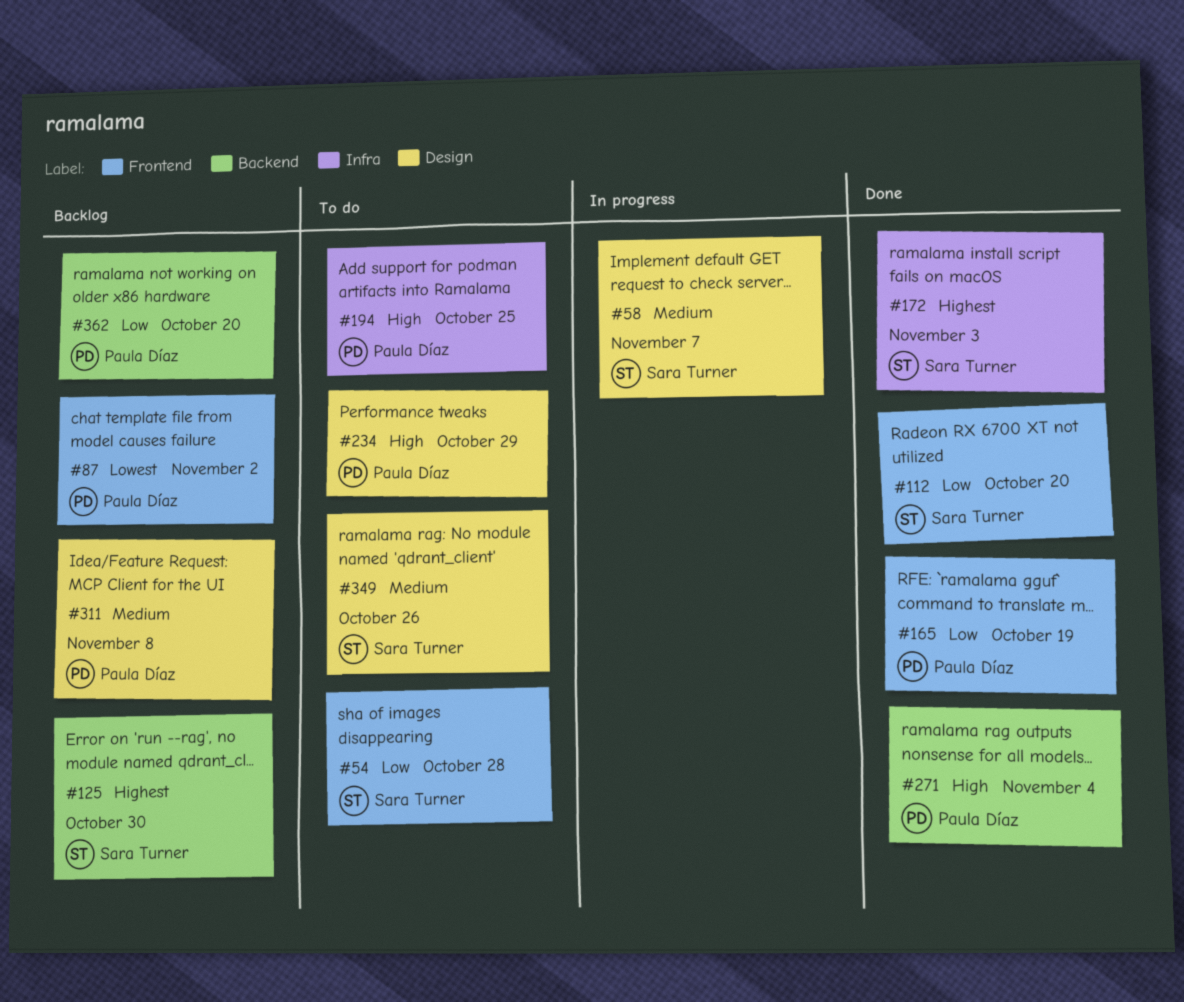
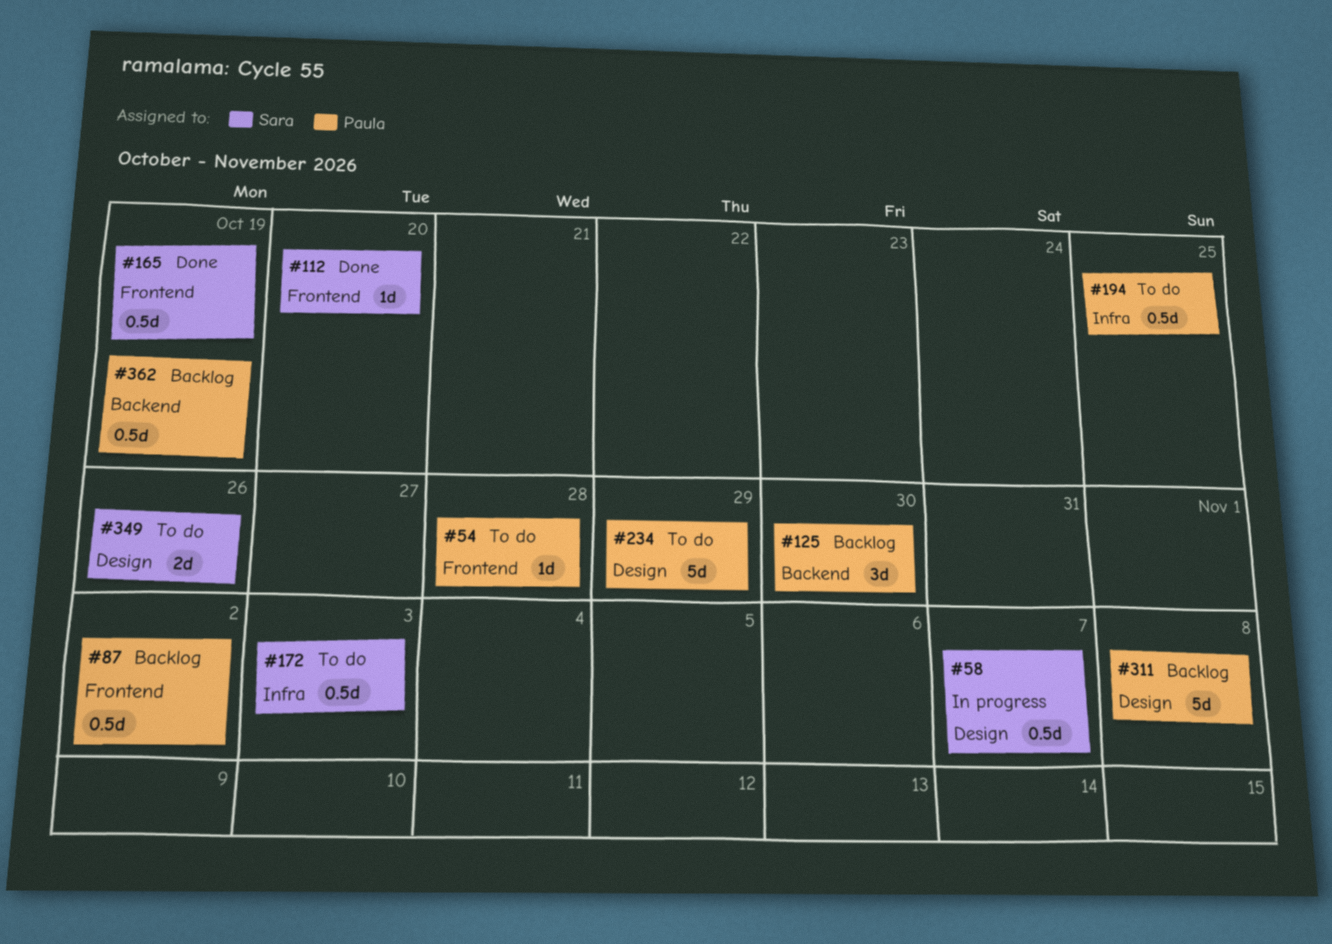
#54, owner: Sara Turner -> Paula Díaz
#125, owner: Sara Turner -> Paula Díaz
#165, owner: Paula Díaz -> Sara Turner
#172, status: Done -> To do
#271: present -> none
#362, due: Oct 20 -> Oct 19

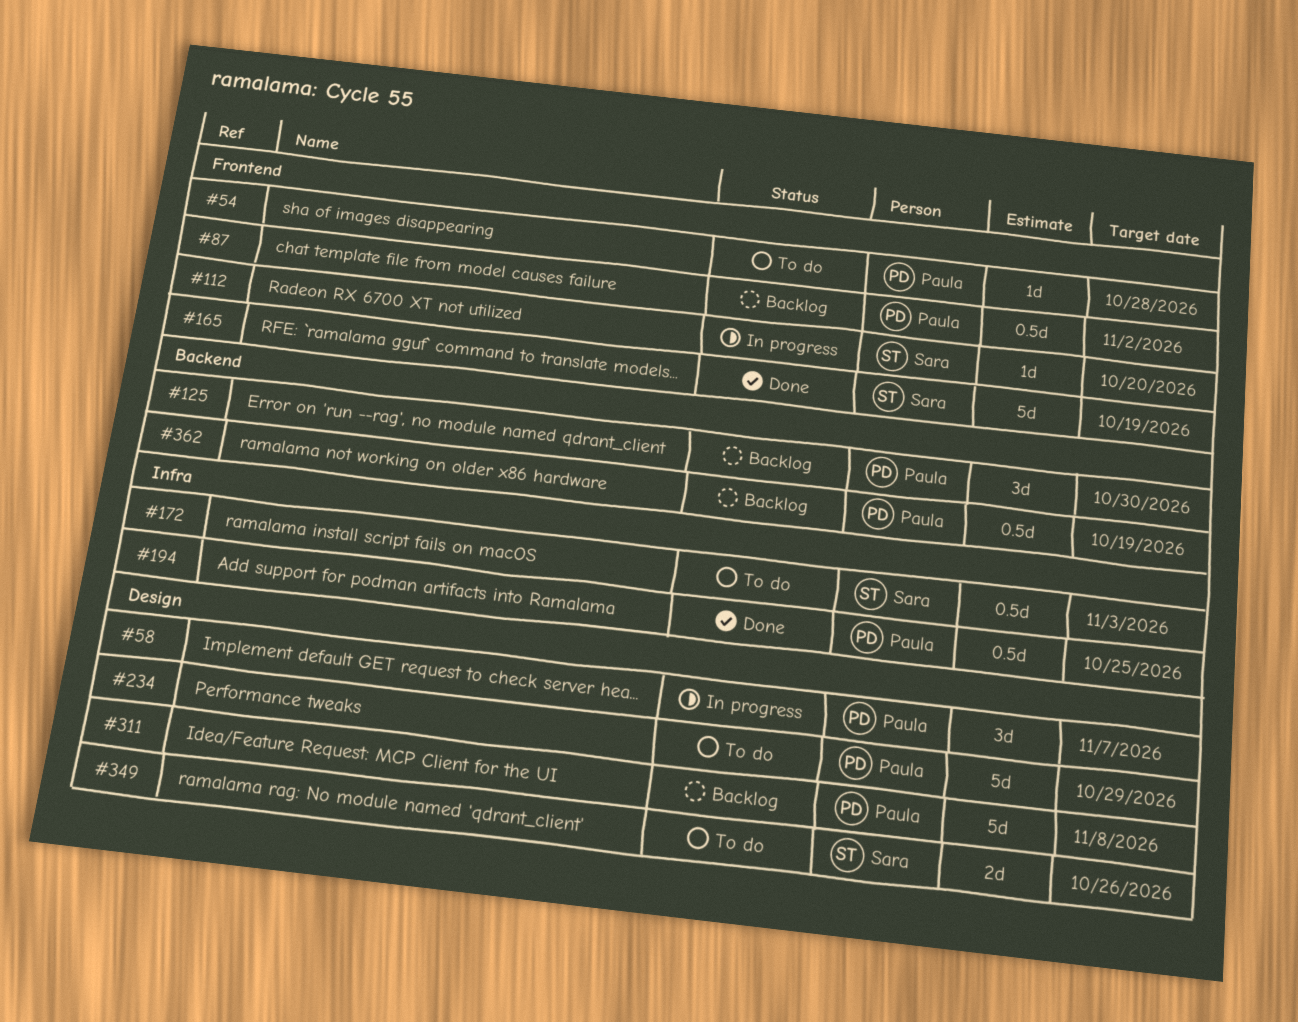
#58, owner: Sara -> Paula
#58, estimate: 0.5d -> 3d
#112, status: Done -> In progress
#165, estimate: 0.5d -> 5d
#194, status: To do -> Done

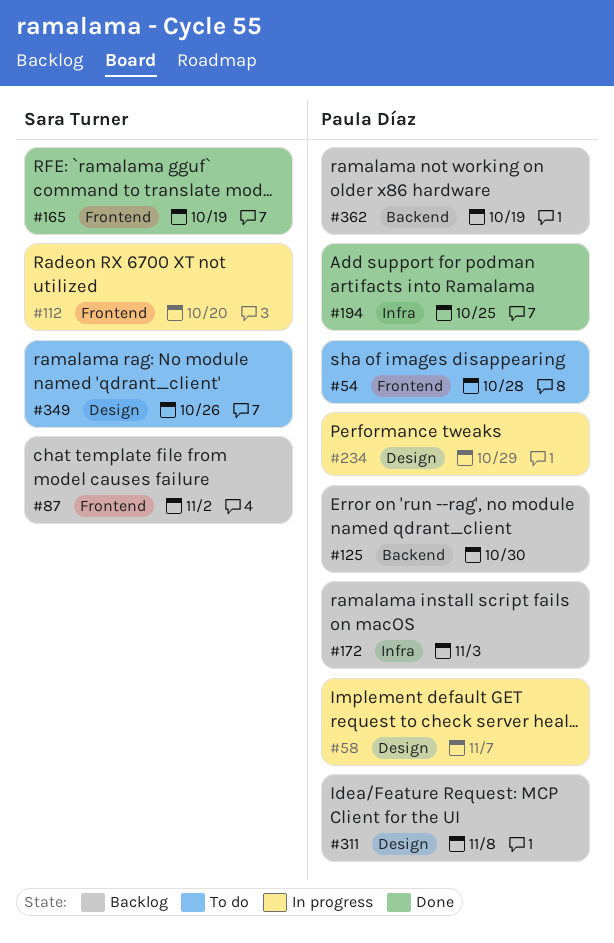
#87, owner: Paula Díaz -> Sara Turner
#172, status: To do -> Backlog
#172, owner: Sara Turner -> Paula Díaz
#234, status: To do -> In progress

